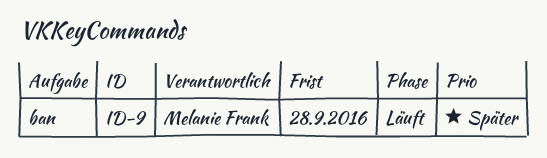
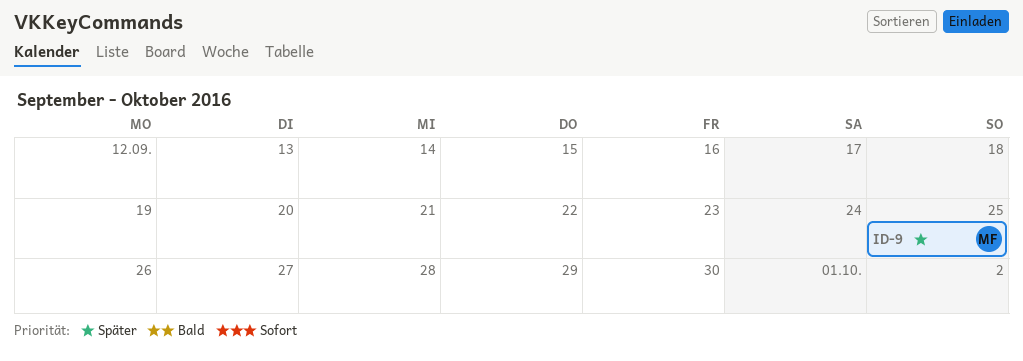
ID-9, due: Sep 28 -> Sep 25

